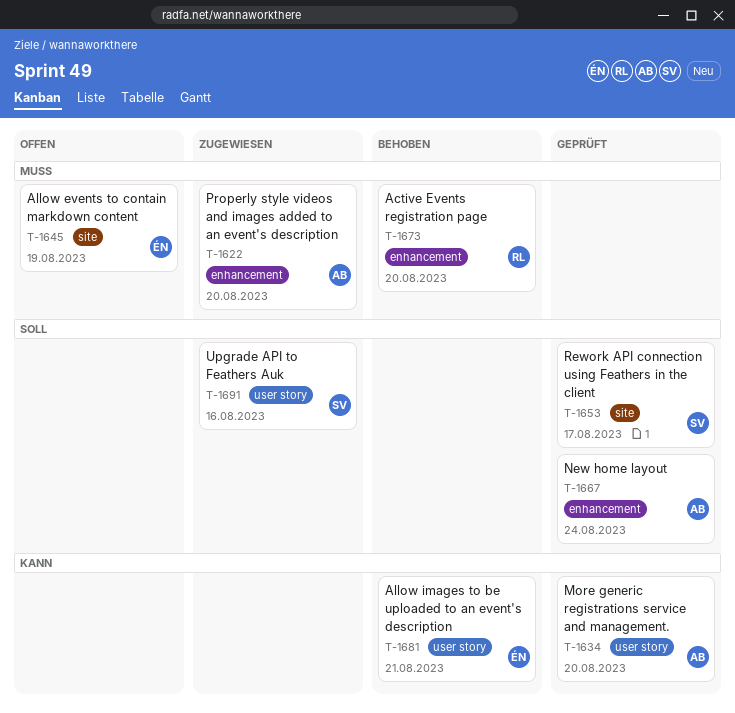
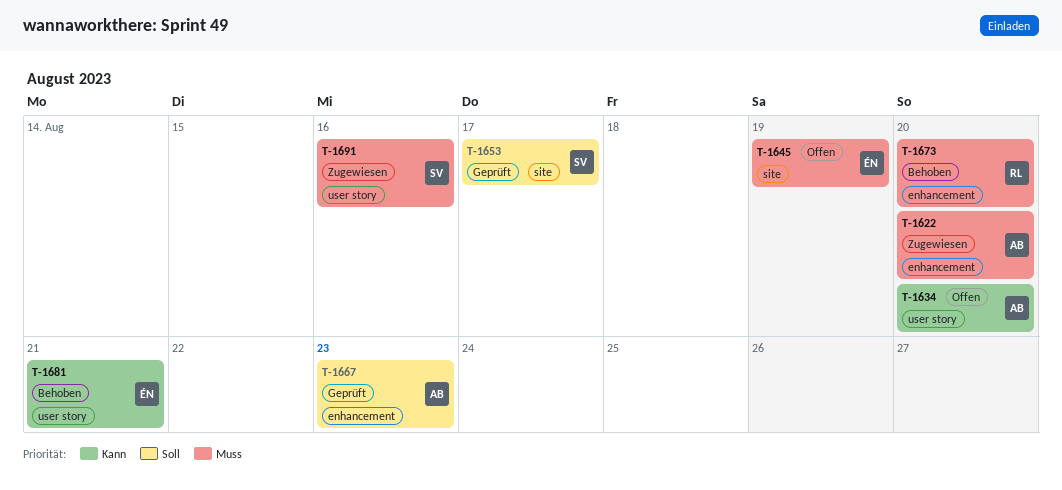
T-1634, status: Geprüft -> Offen
T-1667, due: Aug 24 -> Aug 23
T-1691, priority: Soll -> Muss

